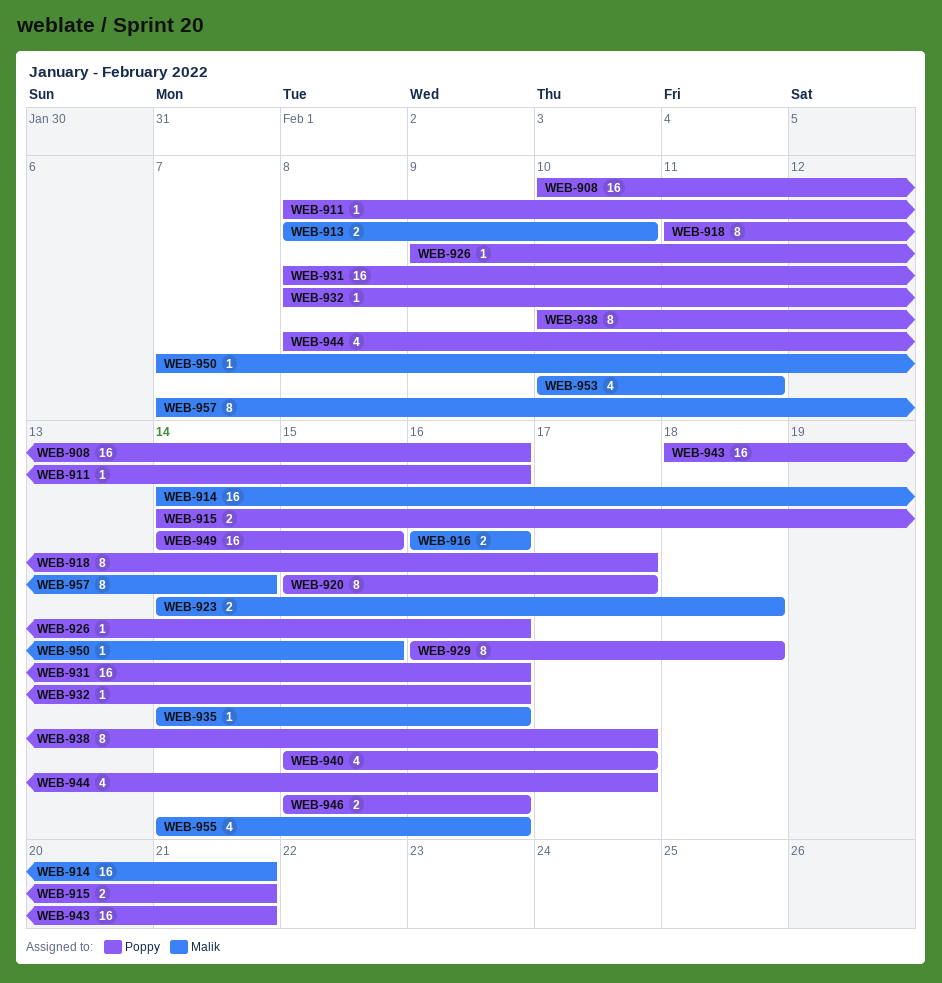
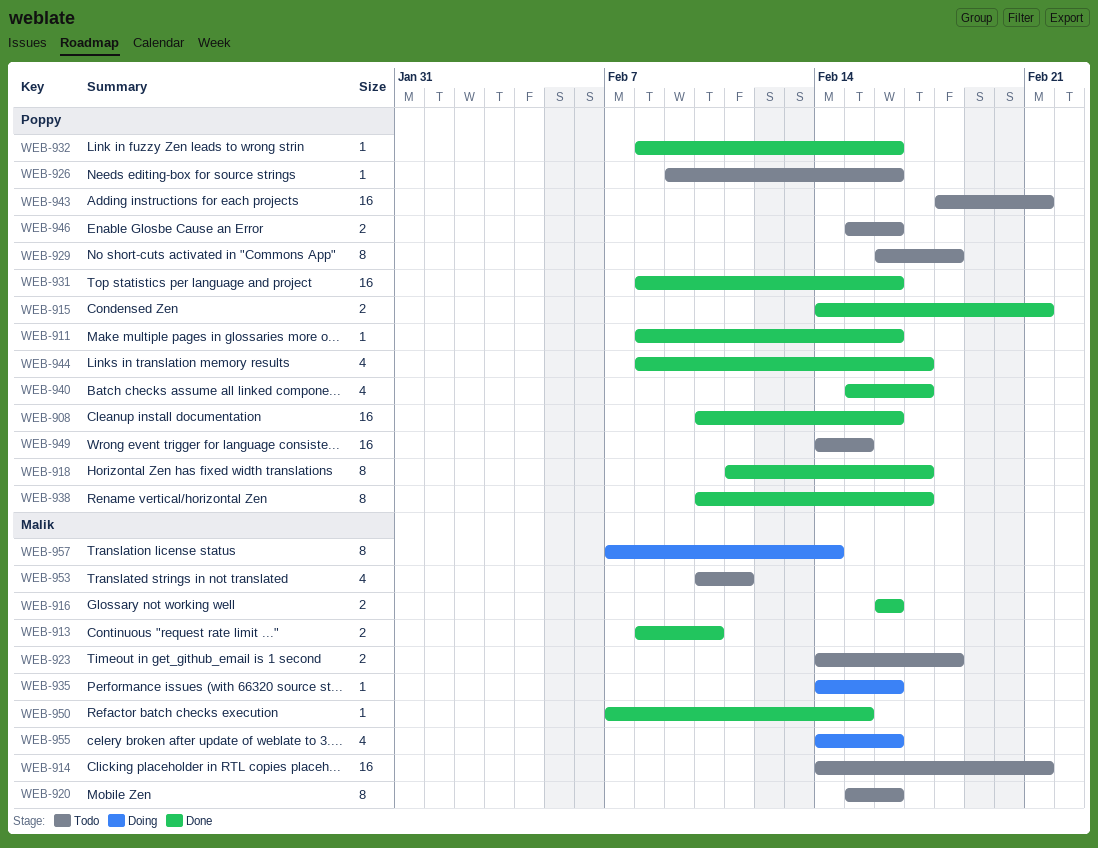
WEB-920, owner: Poppy -> Malik
WEB-920, due: Feb 17 -> Feb 16

